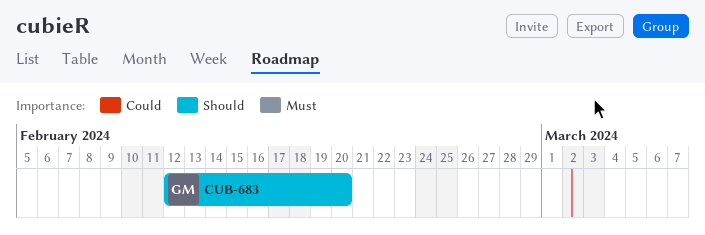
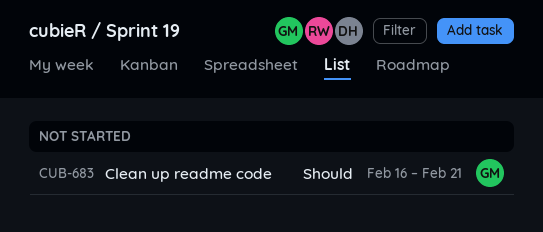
CUB-683, start: Feb 12 -> Feb 16
CUB-683, due: Feb 20 -> Feb 21

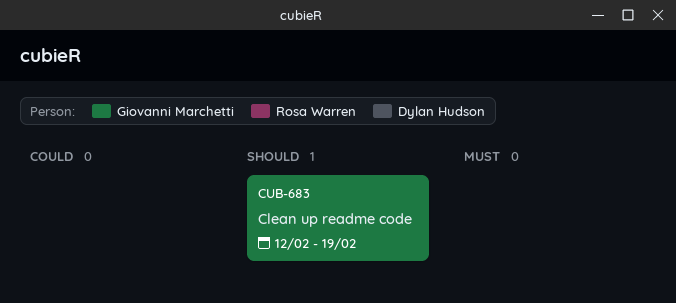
CUB-683, start: Feb 16 -> Feb 12
CUB-683, due: Feb 21 -> Feb 19

